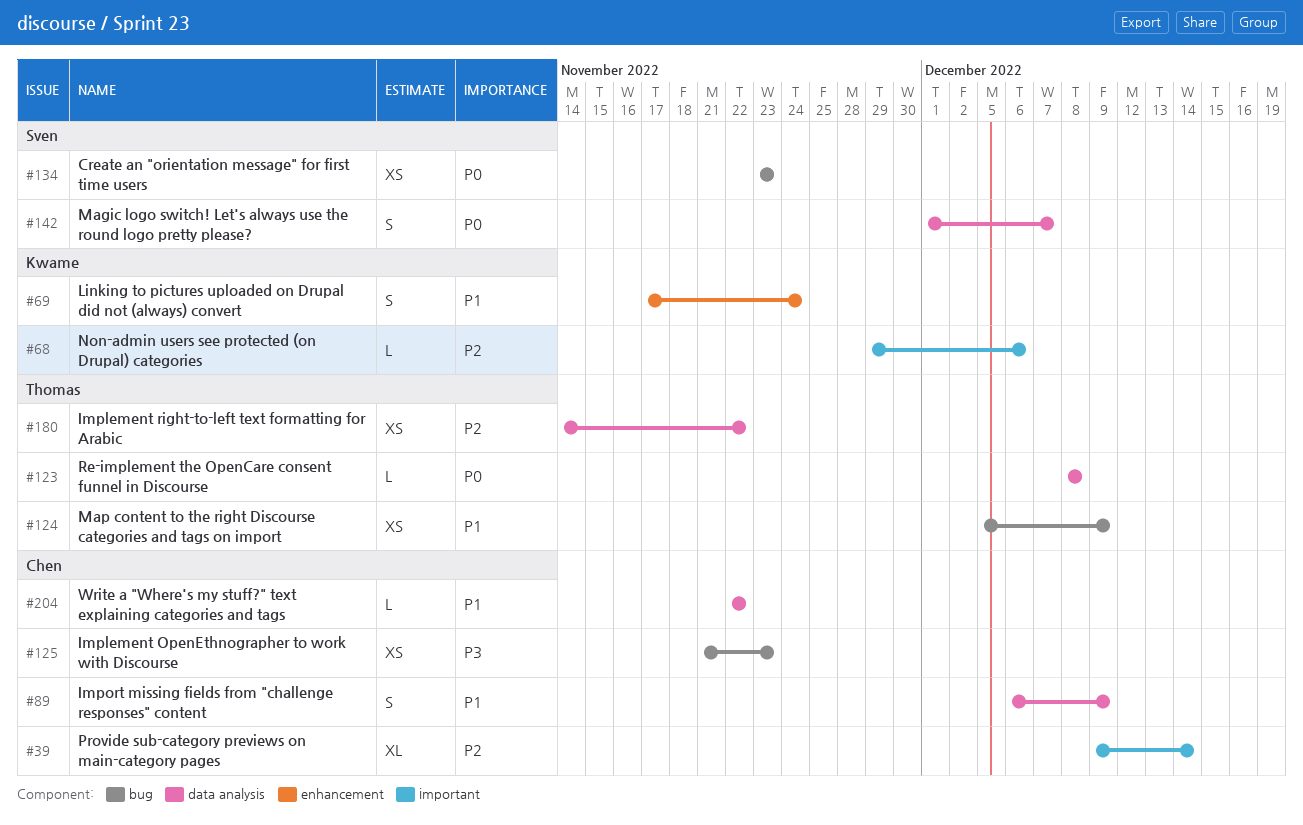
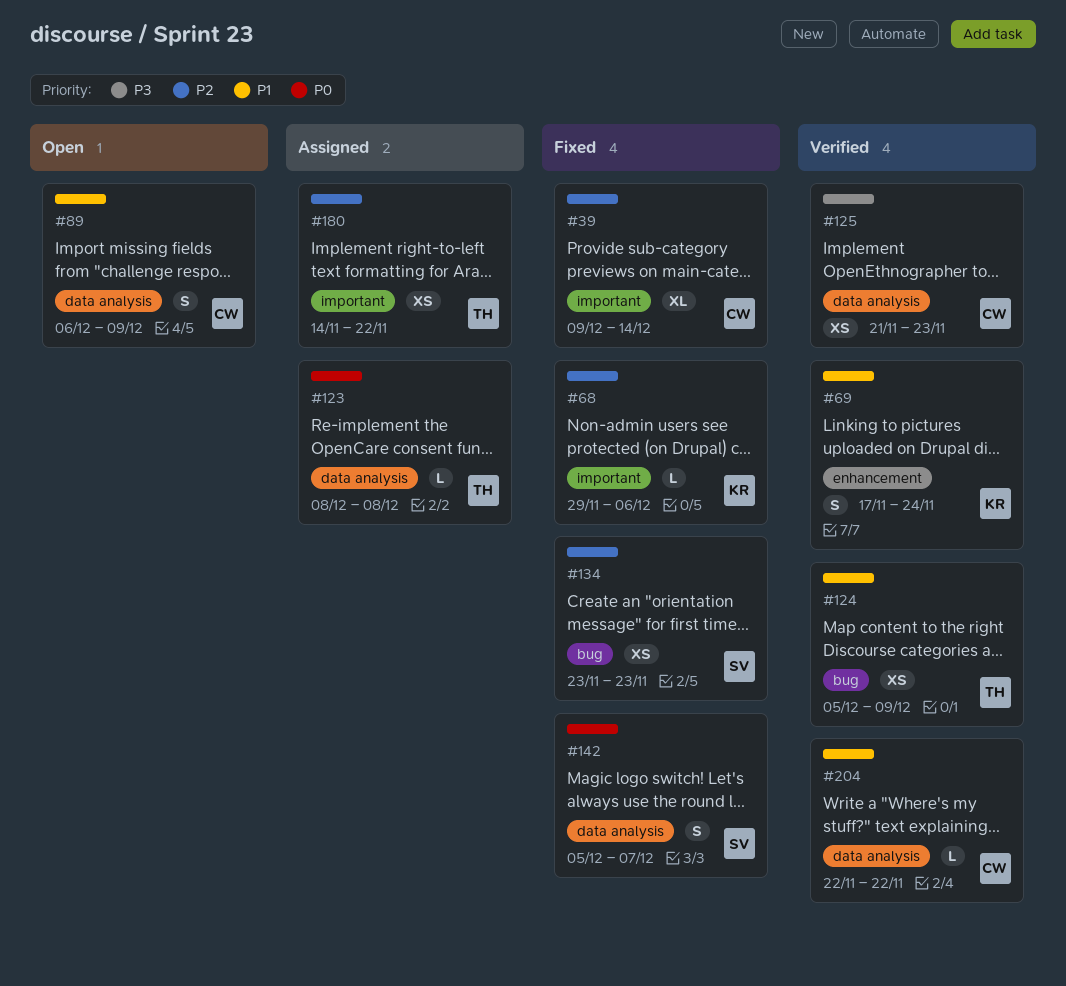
#125, label: bug -> data analysis
#134, priority: P0 -> P2
#142, start: Dec 1 -> Dec 5
#180, label: data analysis -> important

